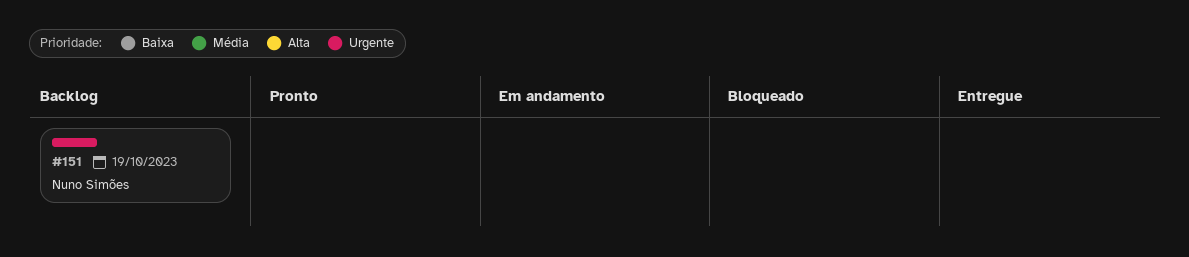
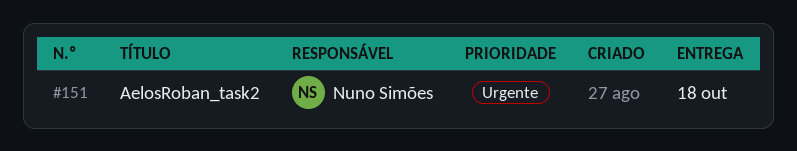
#151, due: Oct 19 -> Oct 18

